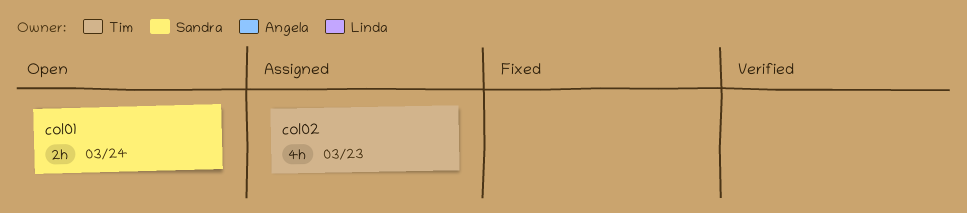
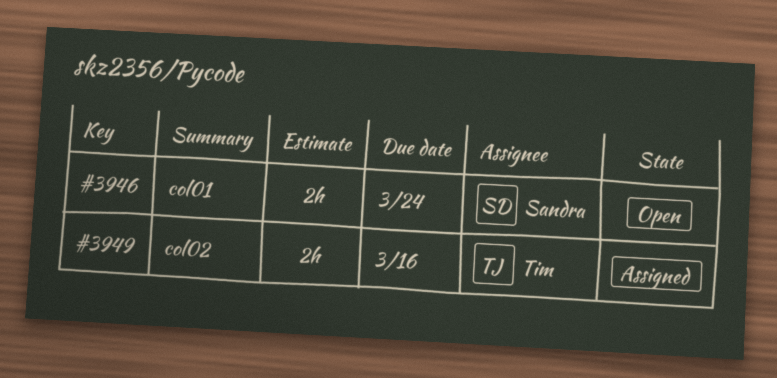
col02, estimate: 4h -> 2h
col02, due: Mar 23 -> Mar 16

